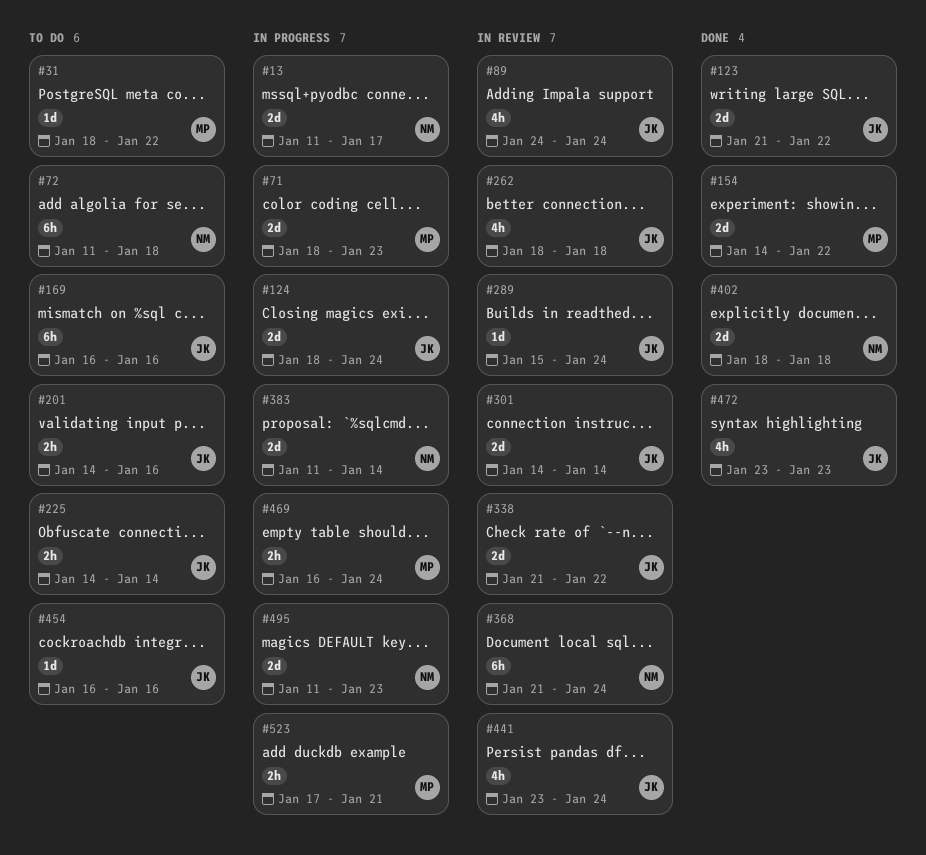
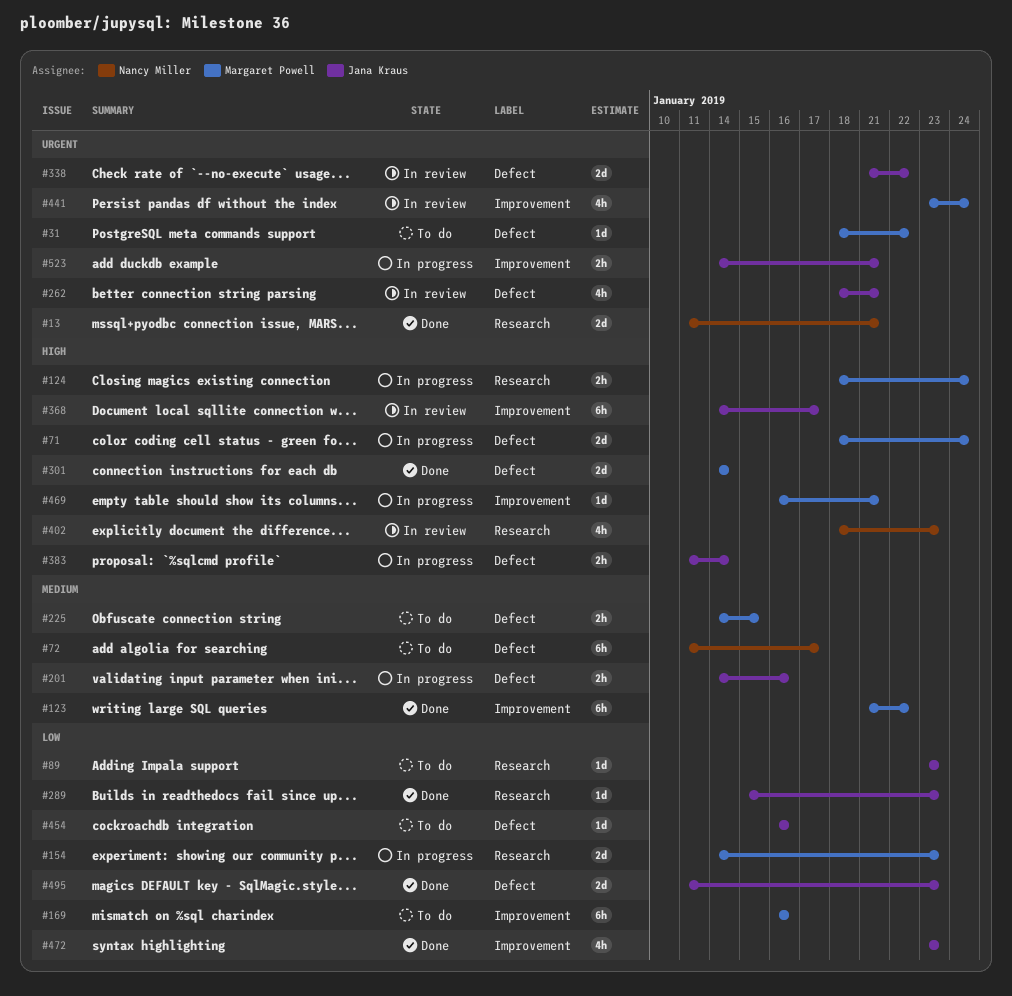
#13, status: In progress -> Done
#13, due: Jan 17 -> Jan 21
#71, due: Jan 23 -> Jan 24
#72, due: Jan 18 -> Jan 17
#89, status: In review -> To do
#89, estimate: 4h -> 1d
#89, start: Jan 24 -> Jan 23
#89, due: Jan 24 -> Jan 23
#123, owner: Jana Kraus -> Margaret Powell
#123, estimate: 2d -> 6h
#124, owner: Jana Kraus -> Margaret Powell
#124, estimate: 2d -> 2h
#154, status: Done -> In progress
#154, due: Jan 22 -> Jan 23
#169, owner: Jana Kraus -> Margaret Powell
#201, status: To do -> In progress
#225, owner: Jana Kraus -> Margaret Powell
#225, due: Jan 14 -> Jan 15
#262, due: Jan 18 -> Jan 21
#289, status: In review -> Done
#289, due: Jan 24 -> Jan 23
#301, status: In review -> Done
#301, owner: Jana Kraus -> Margaret Powell
#368, owner: Nancy Miller -> Jana Kraus
#368, start: Jan 21 -> Jan 14
#368, due: Jan 24 -> Jan 17
#383, owner: Nancy Miller -> Jana Kraus
#383, estimate: 2d -> 2h
#402, status: Done -> In review
#402, estimate: 2d -> 4h
#402, due: Jan 18 -> Jan 23
#441, owner: Jana Kraus -> Margaret Powell
#469, estimate: 2h -> 1d
#469, due: Jan 24 -> Jan 21
#495, status: In progress -> Done
#495, owner: Nancy Miller -> Jana Kraus
#523, owner: Margaret Powell -> Jana Kraus
#523, start: Jan 17 -> Jan 14

